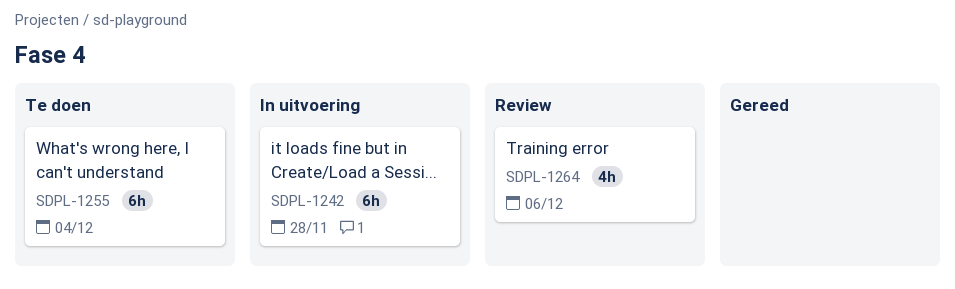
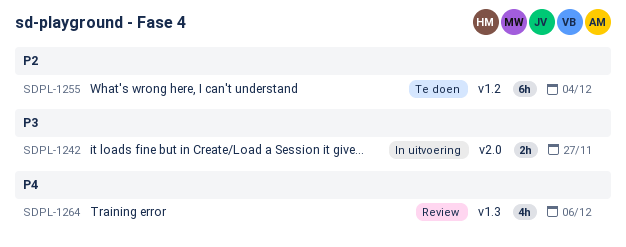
SDPL-1242, estimate: 6h -> 2h
SDPL-1242, due: Nov 28 -> Nov 27

